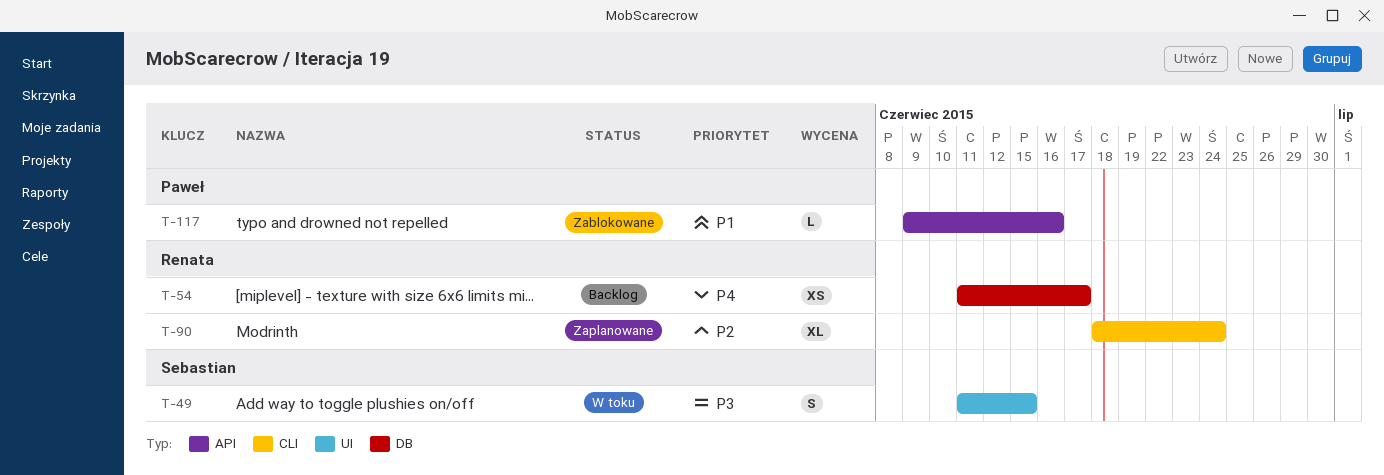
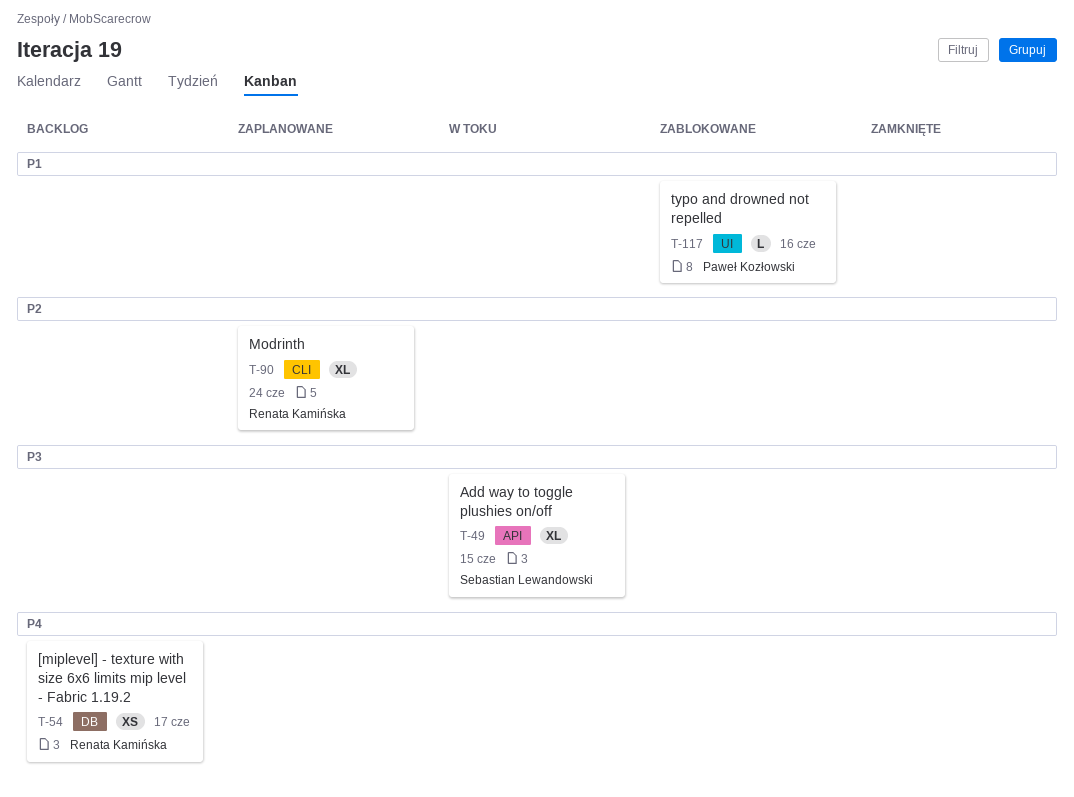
T-49, label: UI -> API
T-49, estimate: S -> XL
T-117, label: API -> UI

